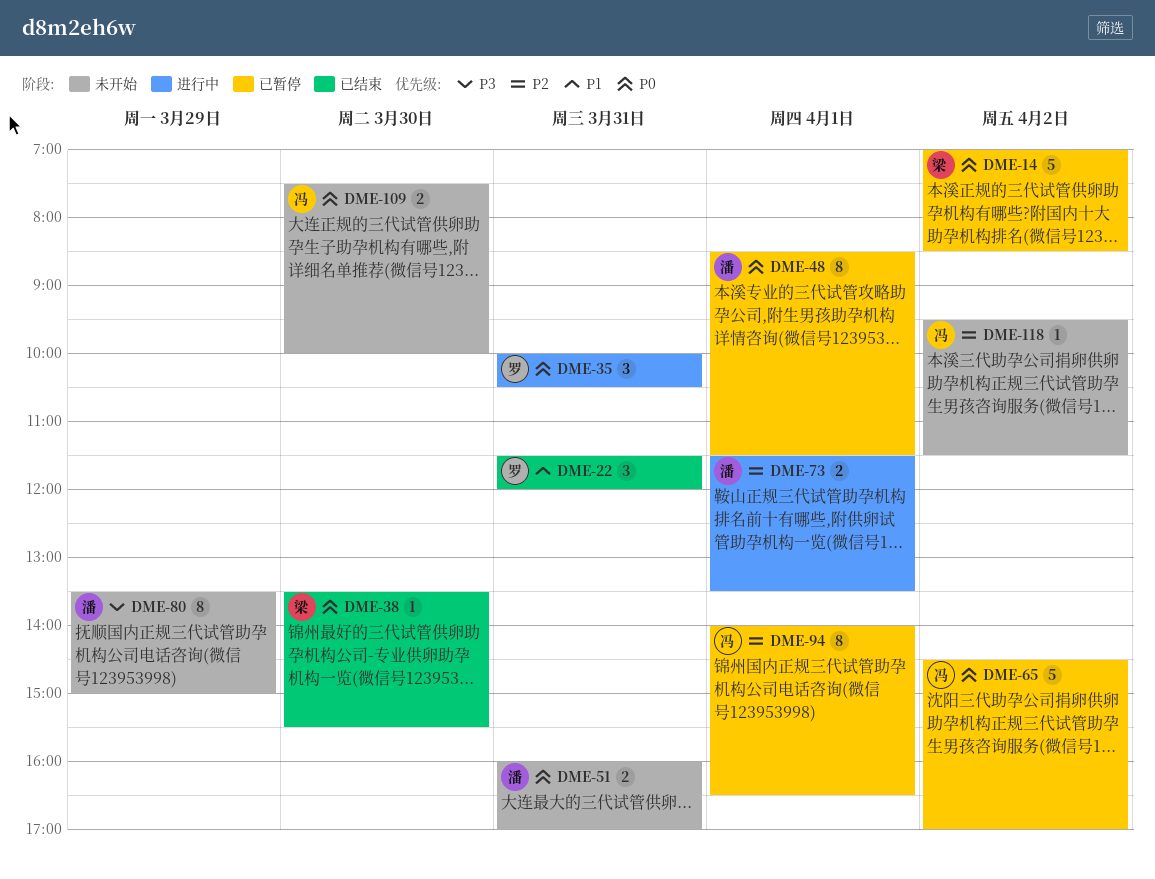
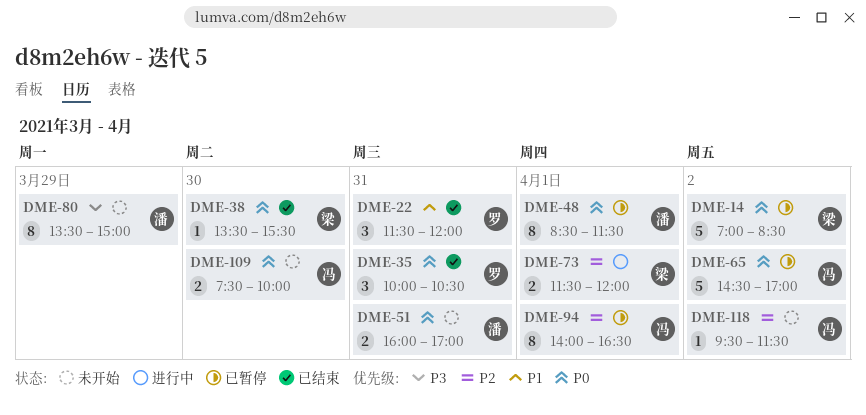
DME-35, status: 进行中 -> 已结束
DME-73, owner: 潘 -> 梁
DME-73, ends: 13:30 -> 12:00

